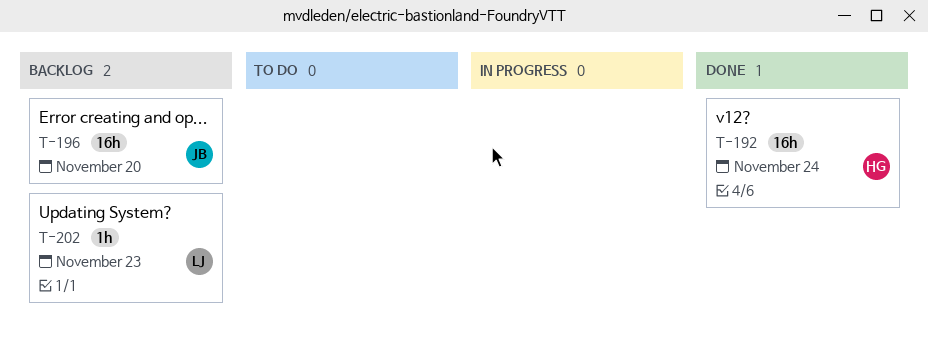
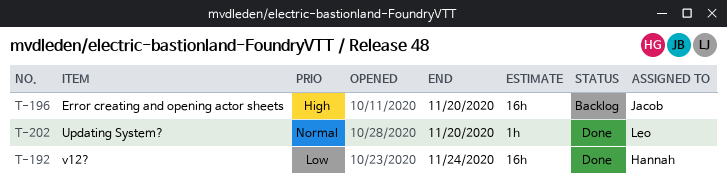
T-202, status: Backlog -> Done
T-202, due: Nov 23 -> Nov 20

